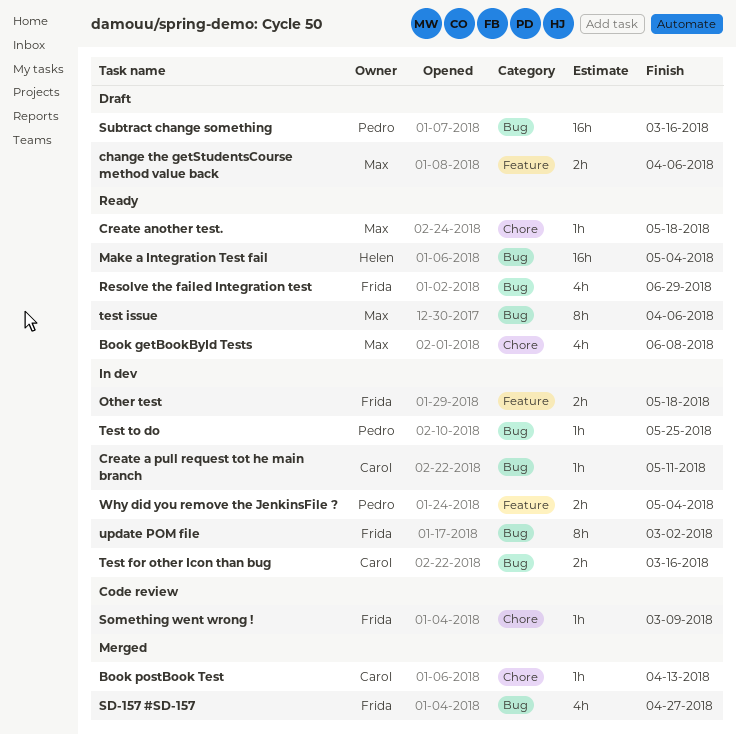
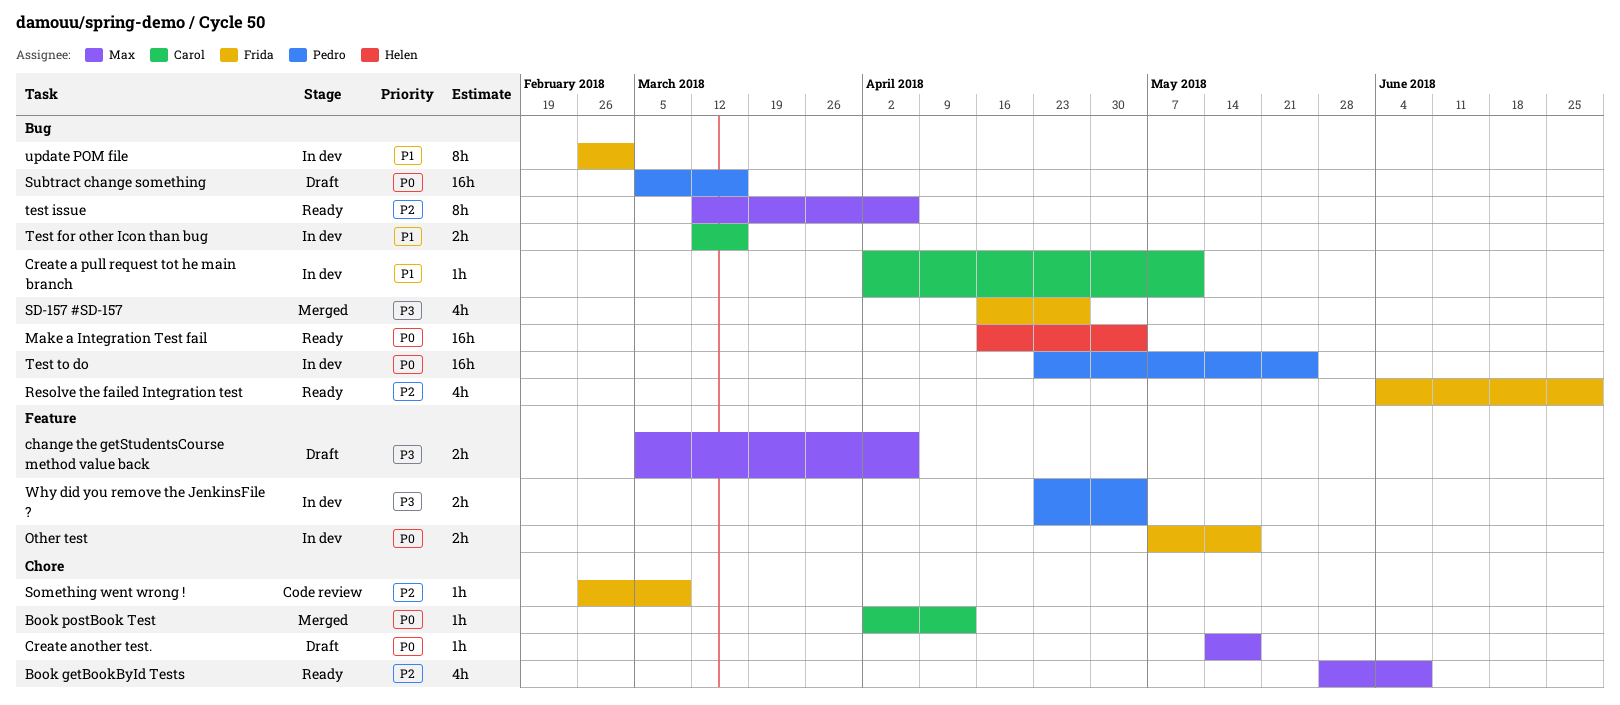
Create another test., status: Ready -> Draft
Test to do, estimate: 1h -> 16h

